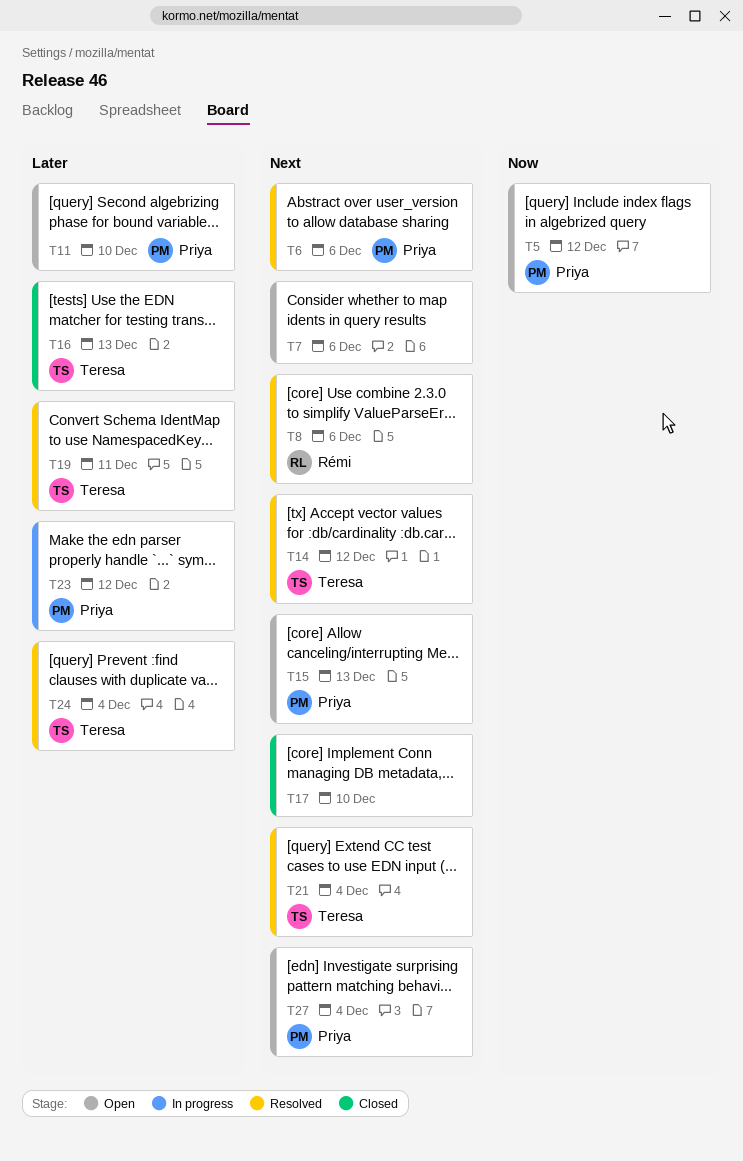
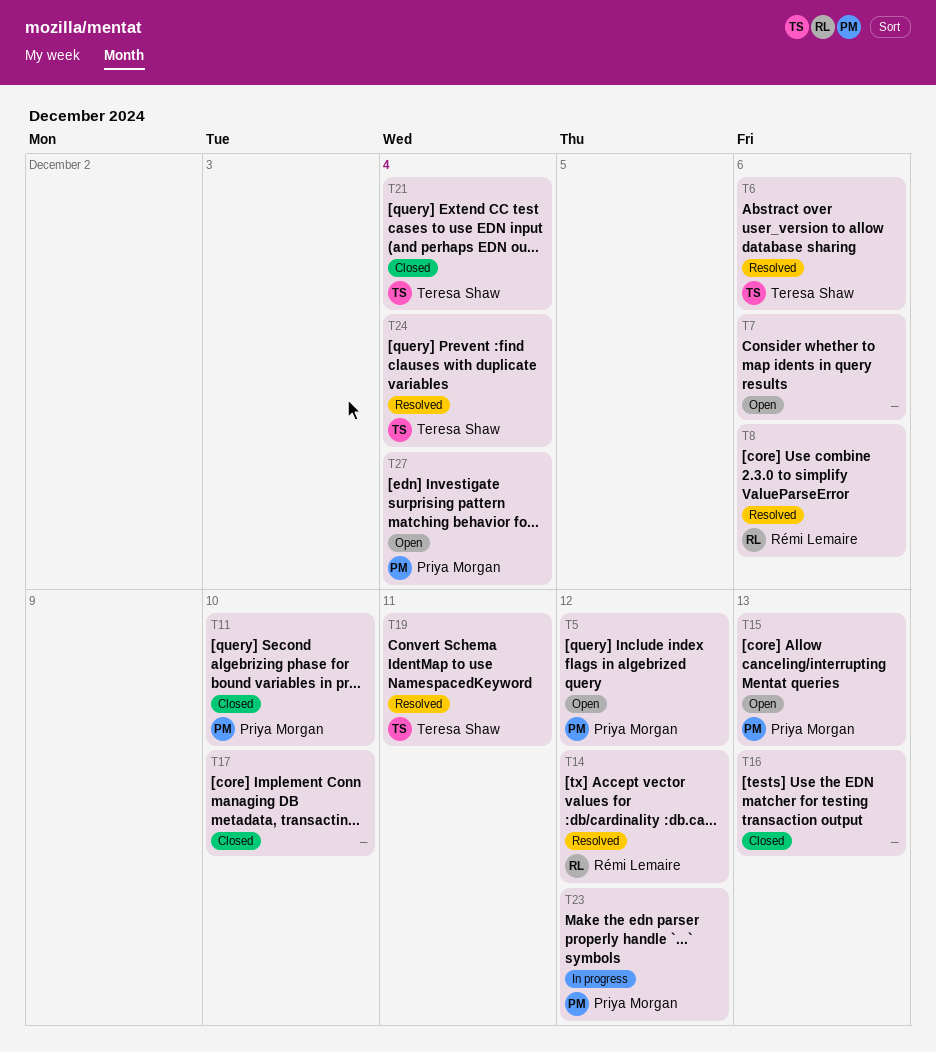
T6, owner: Priya Morgan -> Teresa Shaw
T11, status: Open -> Closed
T14, owner: Teresa Shaw -> Rémi Lemaire
T16, owner: Teresa Shaw -> none
T21, status: Resolved -> Closed

